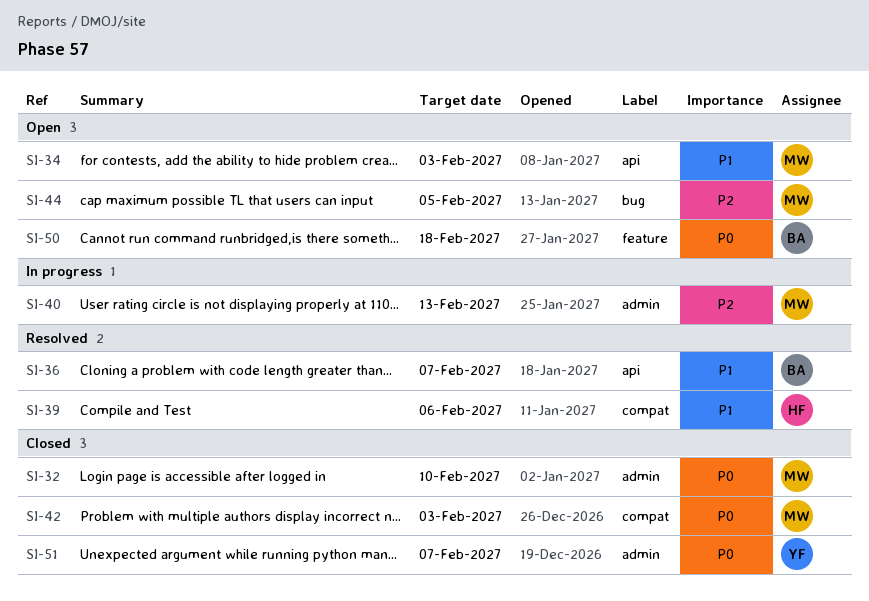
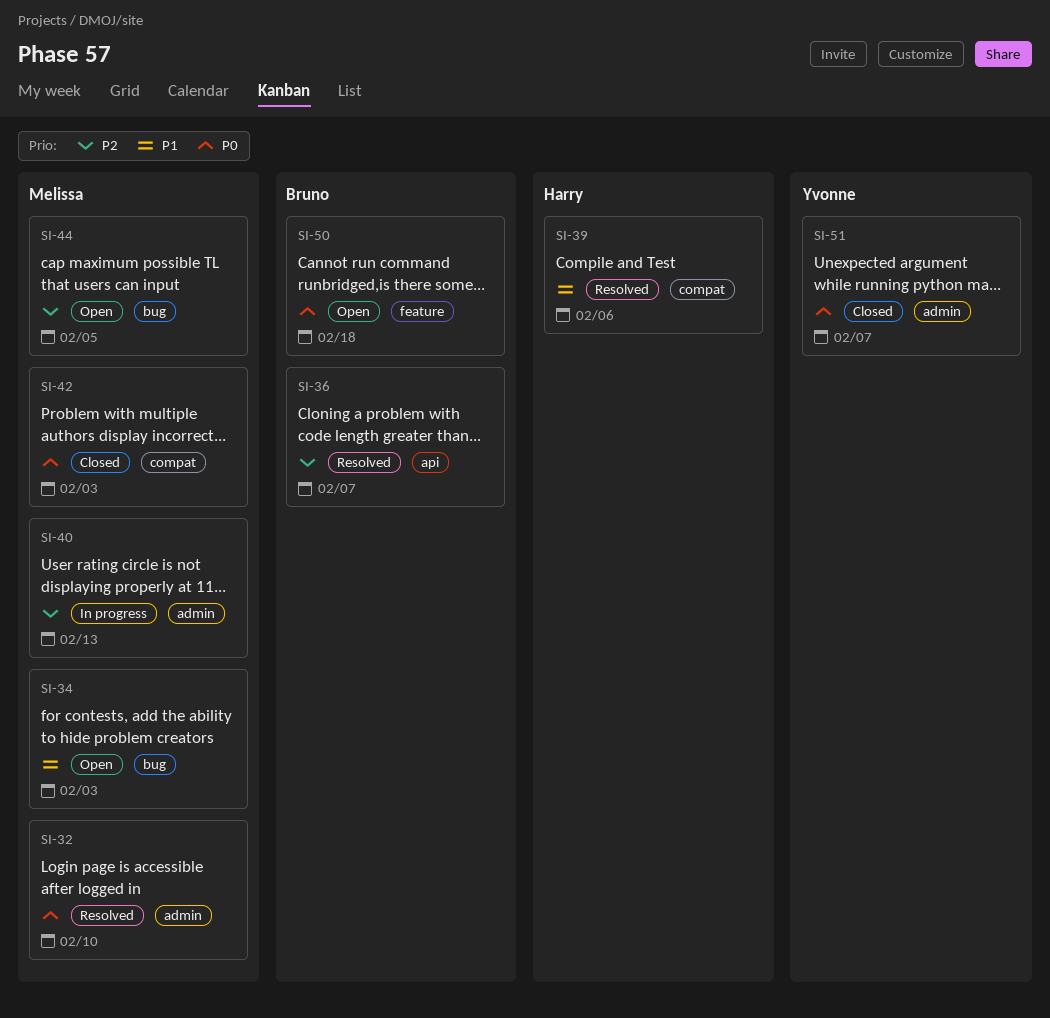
SI-32, status: Closed -> Resolved
SI-34, label: api -> bug
SI-36, priority: P1 -> P2

